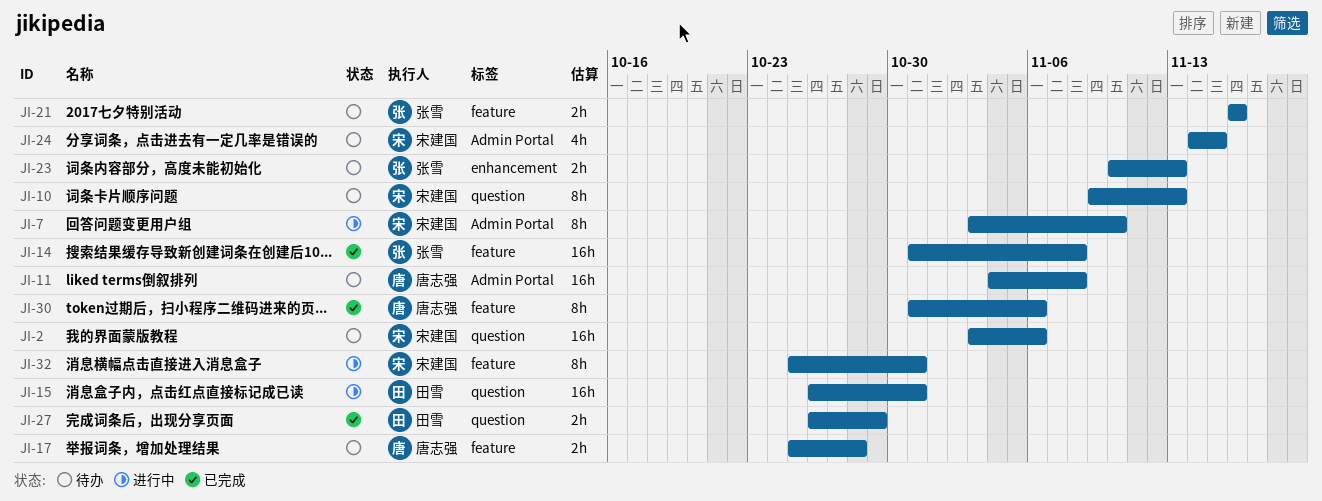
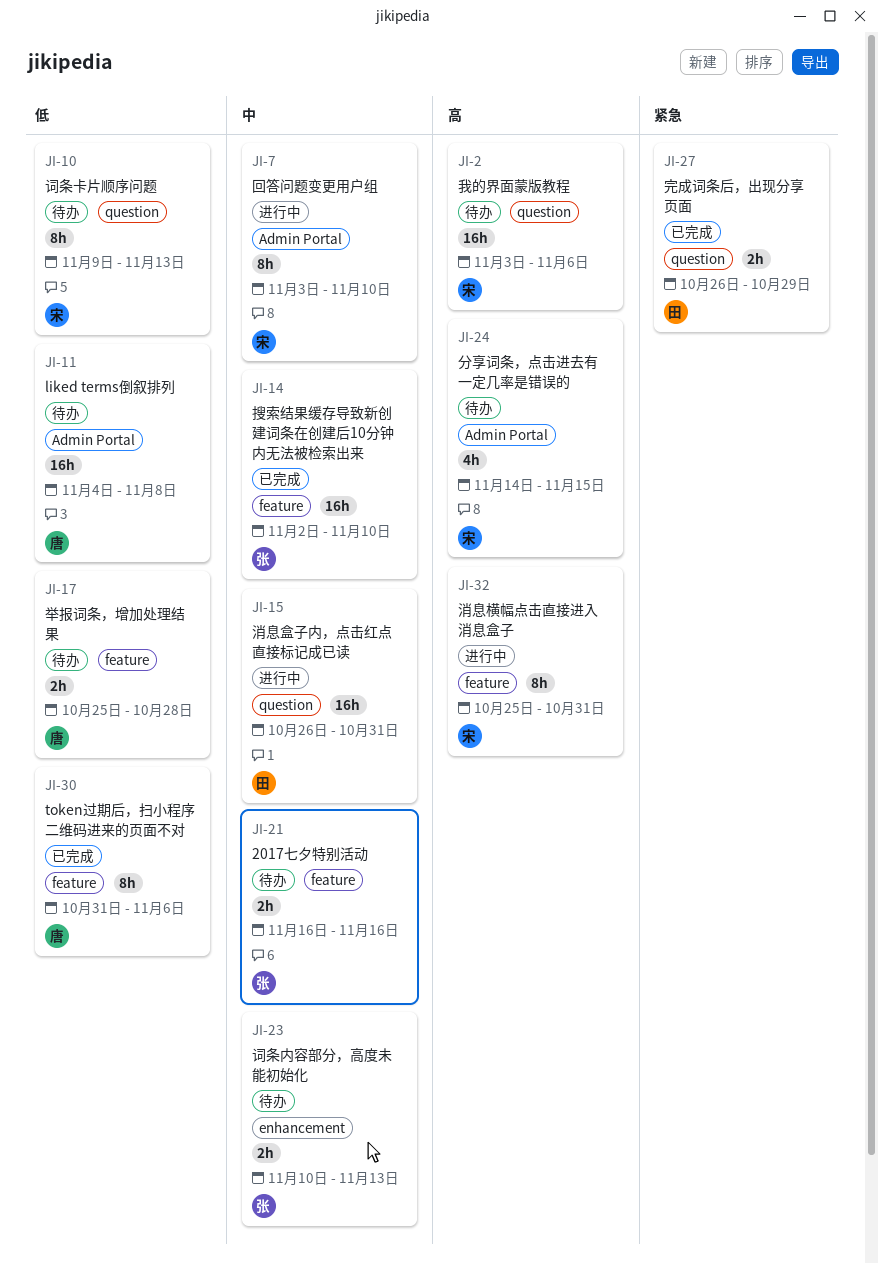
JI-14, start: Oct 31 -> Nov 2
JI-14, due: Nov 8 -> Nov 10

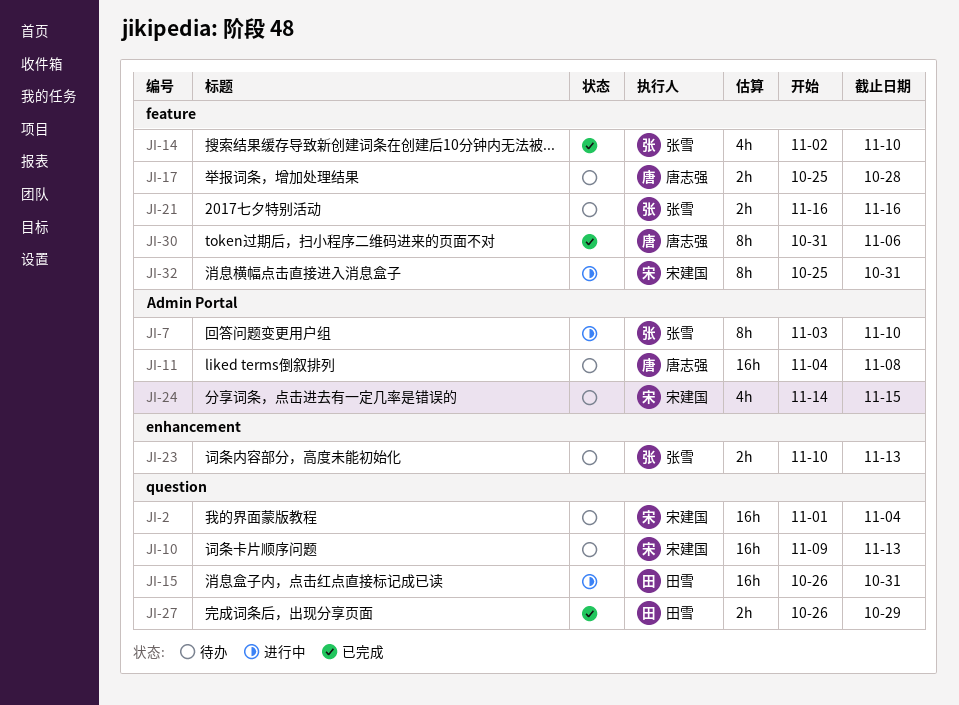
JI-2, start: Nov 3 -> Nov 1
JI-2, due: Nov 6 -> Nov 4
JI-7, owner: 宋建国 -> 张雪
JI-10, estimate: 8h -> 16h
JI-14, estimate: 16h -> 4h

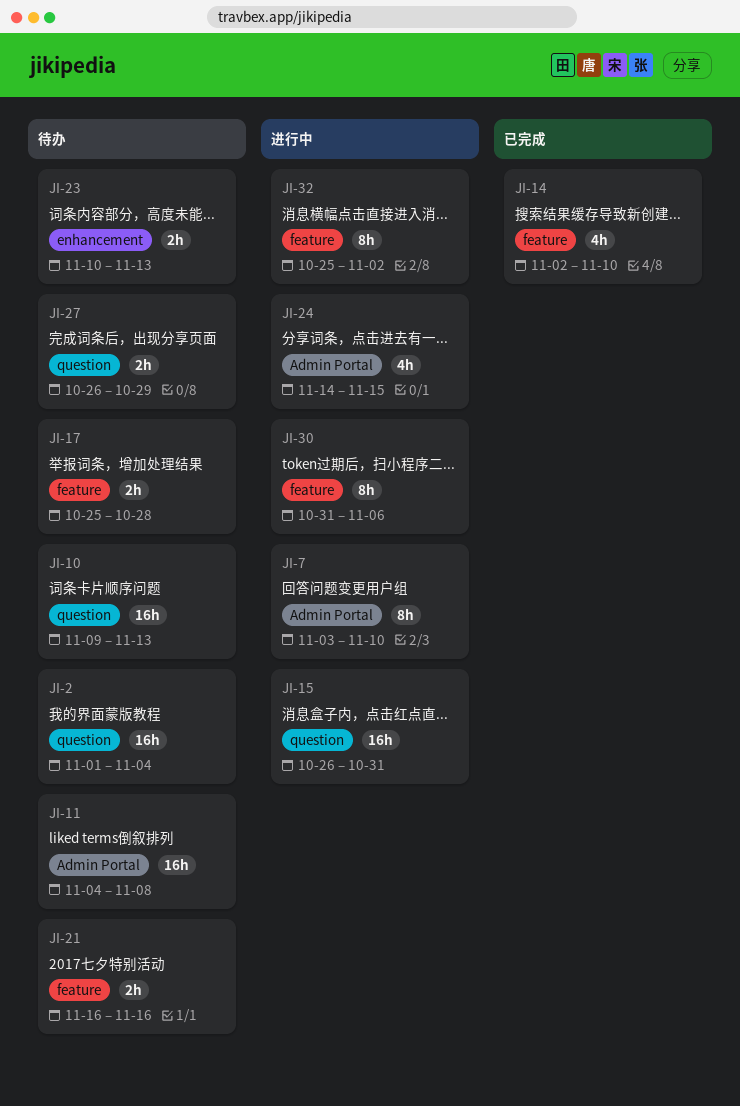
JI-24, status: 待办 -> 进行中
JI-27, status: 已完成 -> 待办
JI-30, status: 已完成 -> 进行中
JI-32, due: Oct 31 -> Nov 2

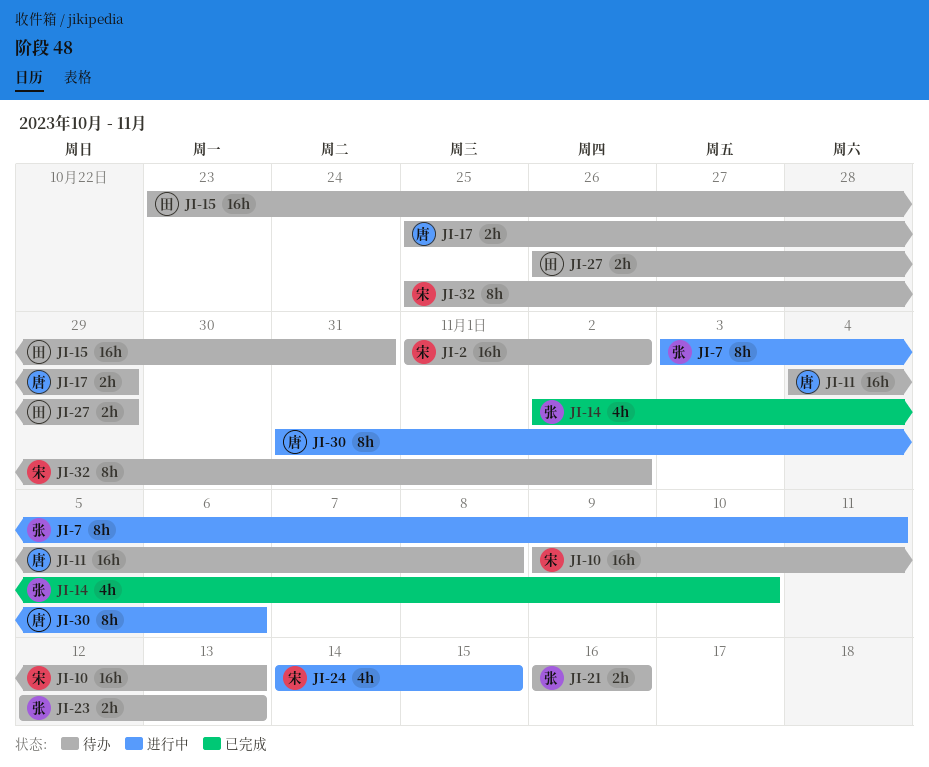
JI-2, due: Nov 4 -> Nov 2
JI-7, due: Nov 10 -> Nov 11
JI-15, status: 进行中 -> 待办
JI-15, start: Oct 26 -> Oct 23
JI-17, due: Oct 28 -> Oct 29
JI-23, start: Nov 10 -> Nov 12
JI-32, status: 进行中 -> 待办

